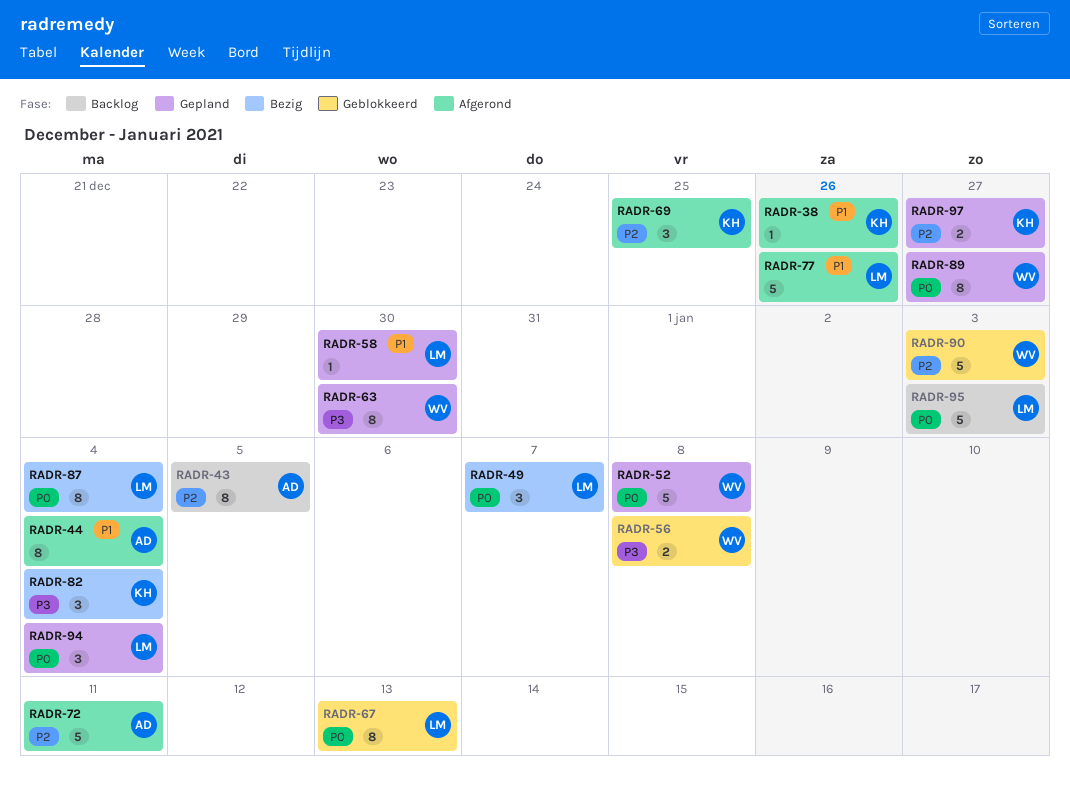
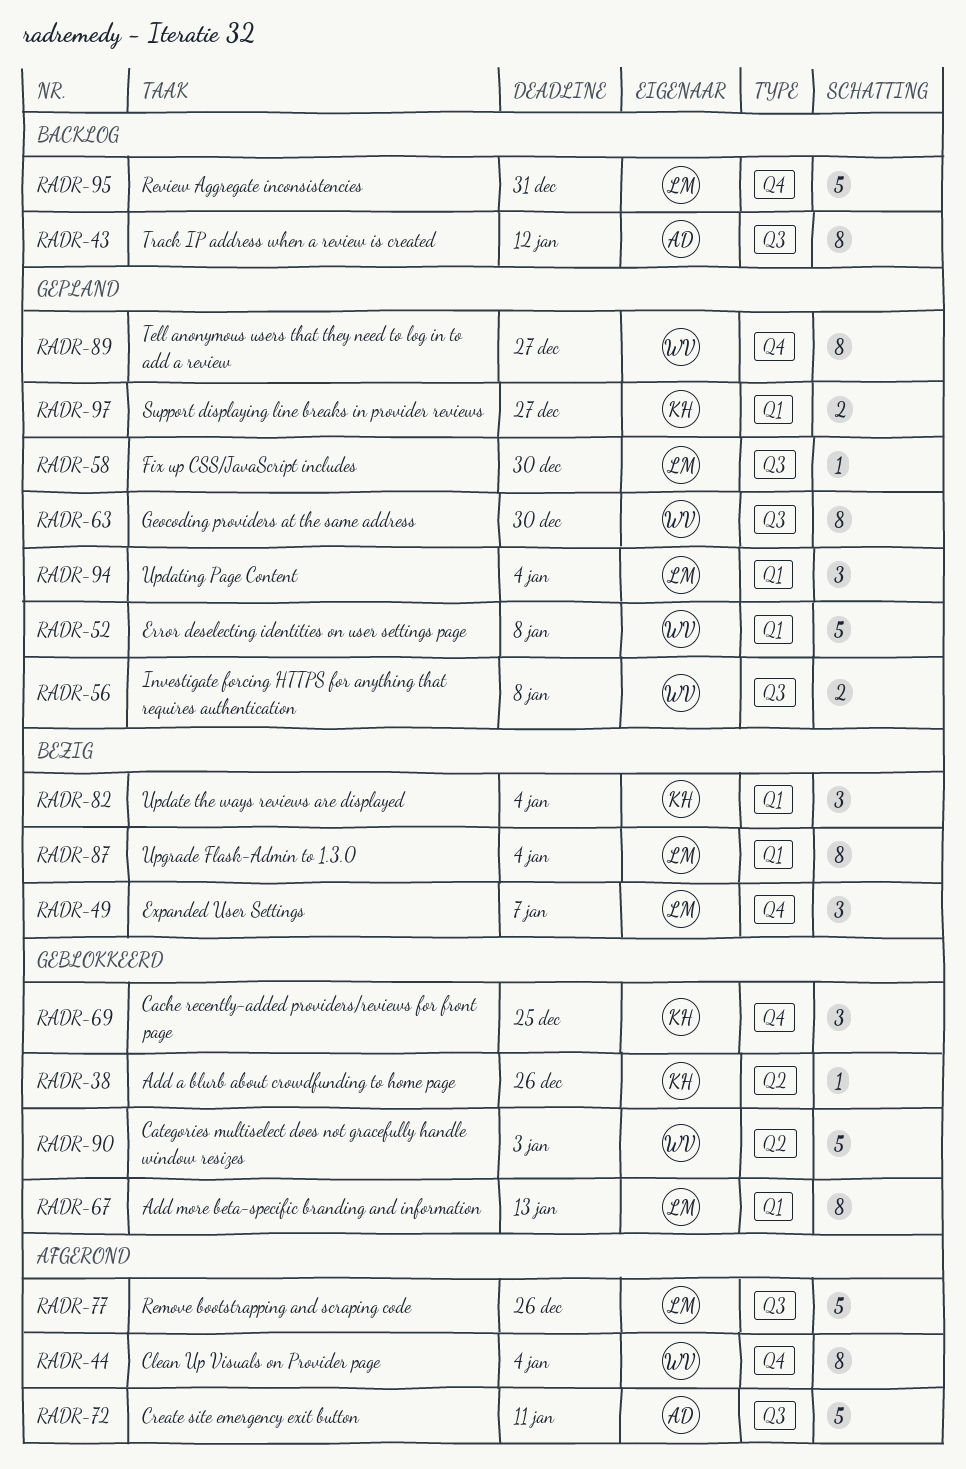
RADR-38, status: Afgerond -> Geblokkeerd
RADR-43, due: Jan 5 -> Jan 12
RADR-44, owner: AD -> WV
RADR-56, status: Geblokkeerd -> Gepland
RADR-69, status: Afgerond -> Geblokkeerd
RADR-95, due: Jan 3 -> Dec 31

